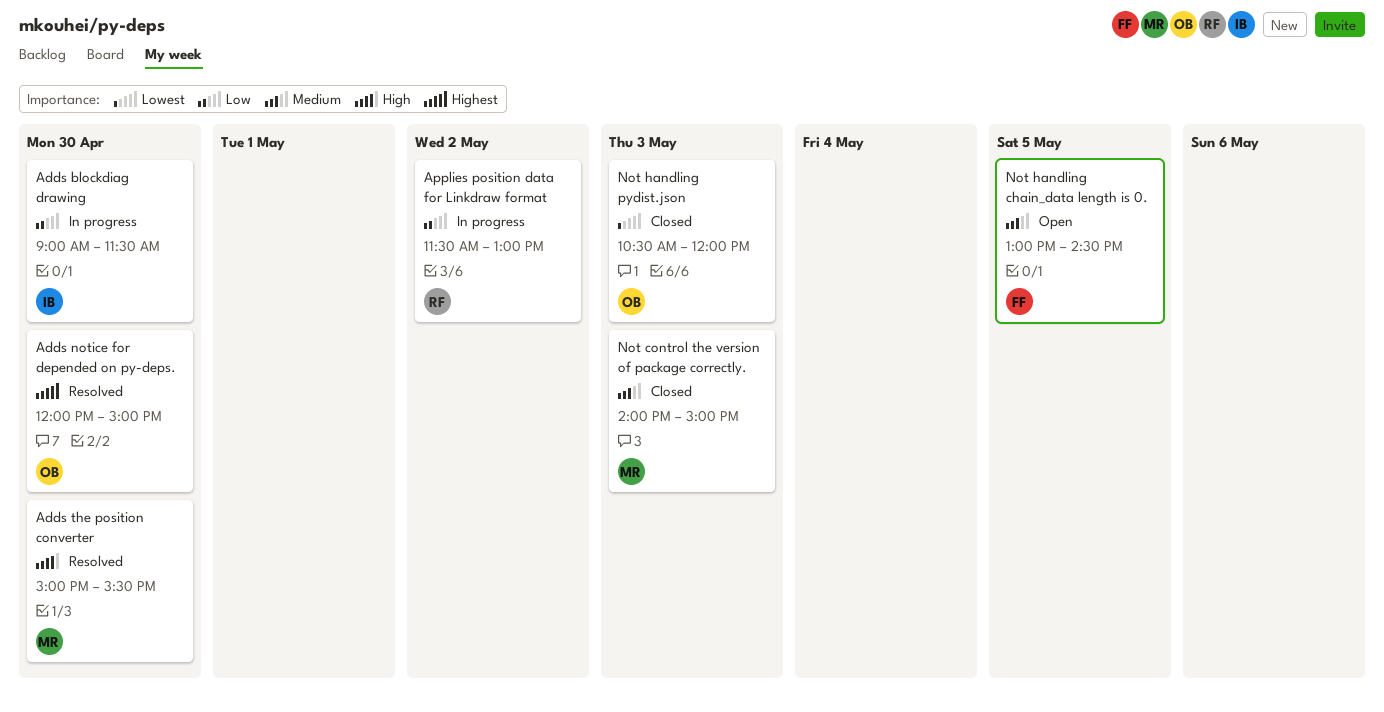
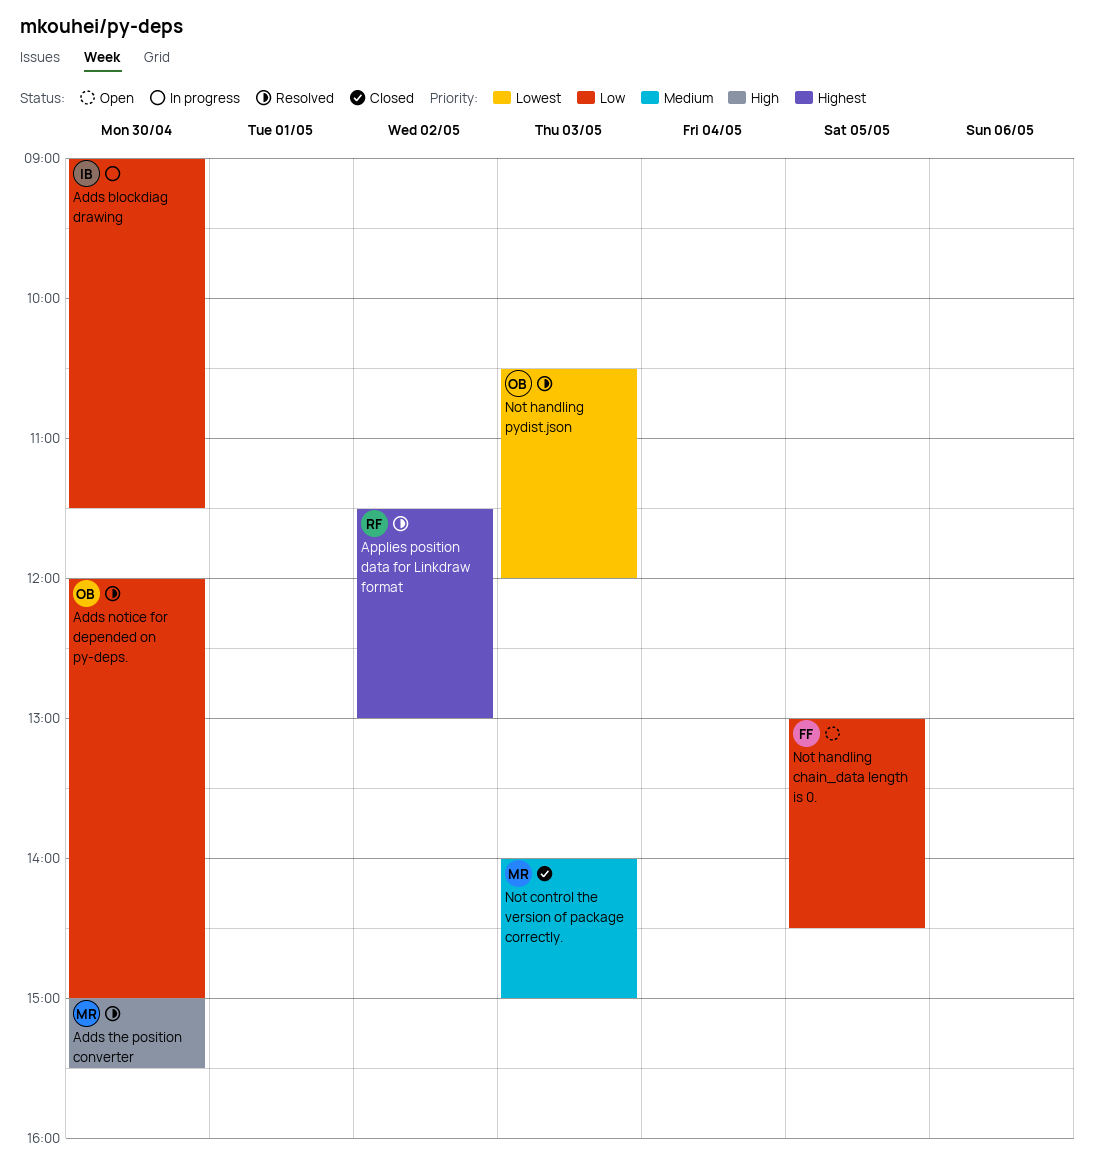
Adds notice for depended on py-deps., priority: Highest -> Low
Applies position data for Linkdraw format, status: In progress -> Resolved
Applies position data for Linkdraw format, priority: Low -> Highest
Not handling chain_data length is 0., priority: Medium -> Low
Not handling pydist.json, status: Closed -> Resolved

